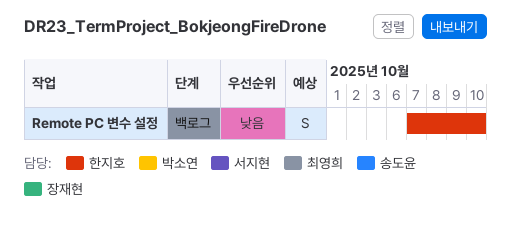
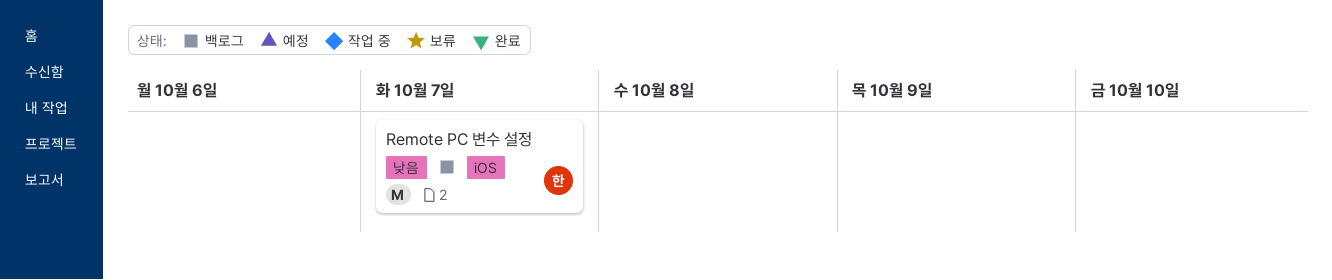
Remote PC 변수 설정, estimate: S -> M
Remote PC 변수 설정, due: Oct 10 -> Oct 7

